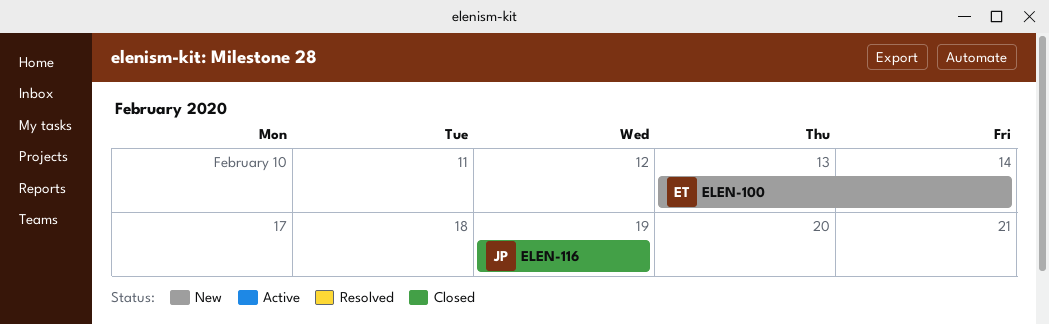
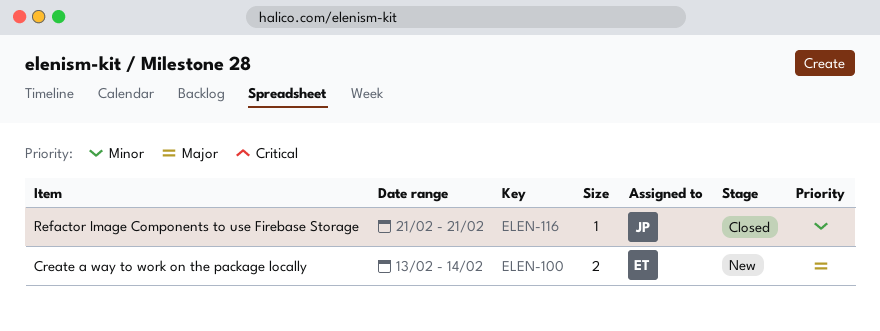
ELEN-116, start: Feb 19 -> Feb 21
ELEN-116, due: Feb 19 -> Feb 21

